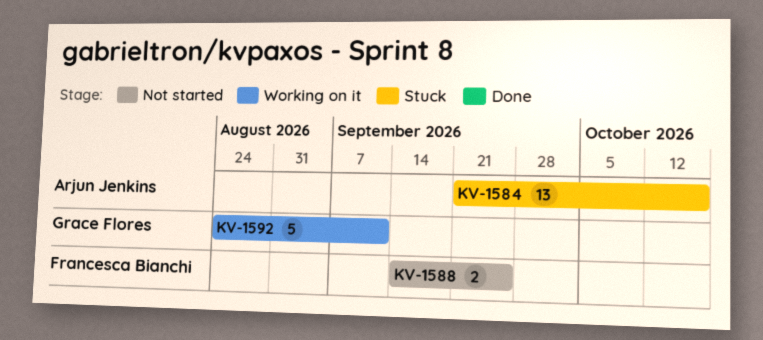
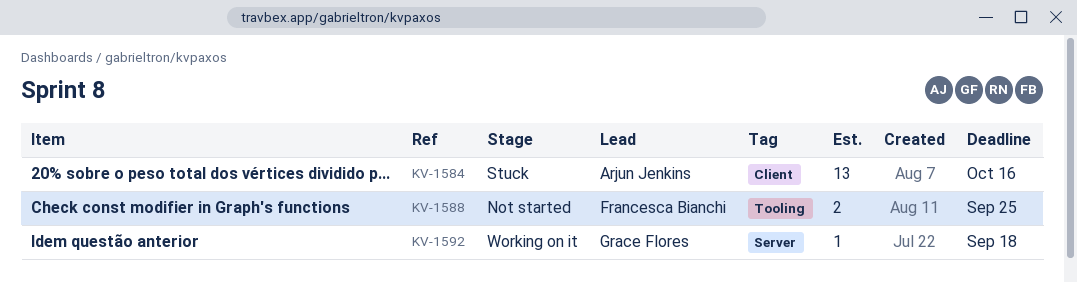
KV-1592, estimate: 5 -> 1
KV-1592, due: Sep 11 -> Sep 18

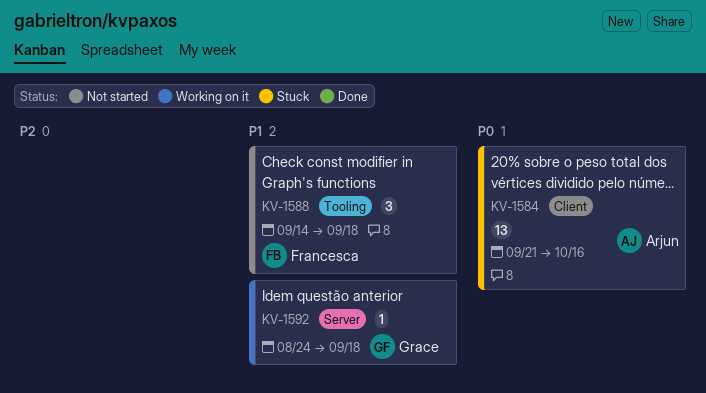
KV-1588, estimate: 2 -> 3
KV-1588, due: Sep 25 -> Sep 18

